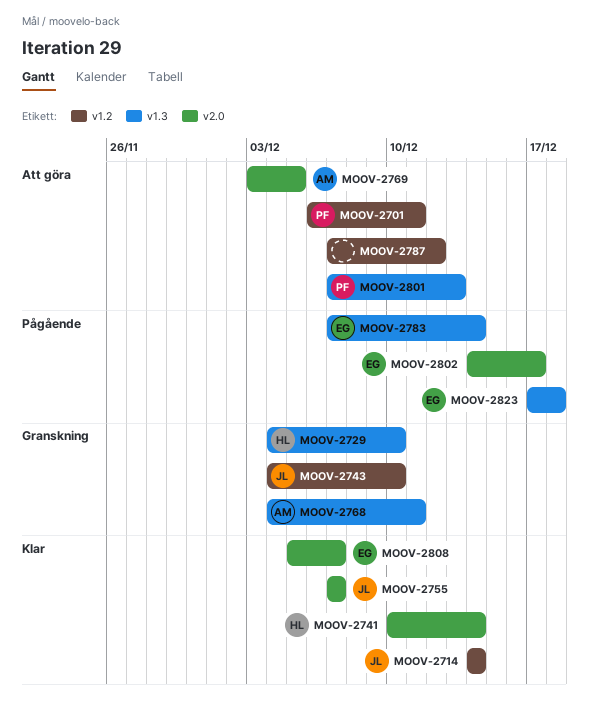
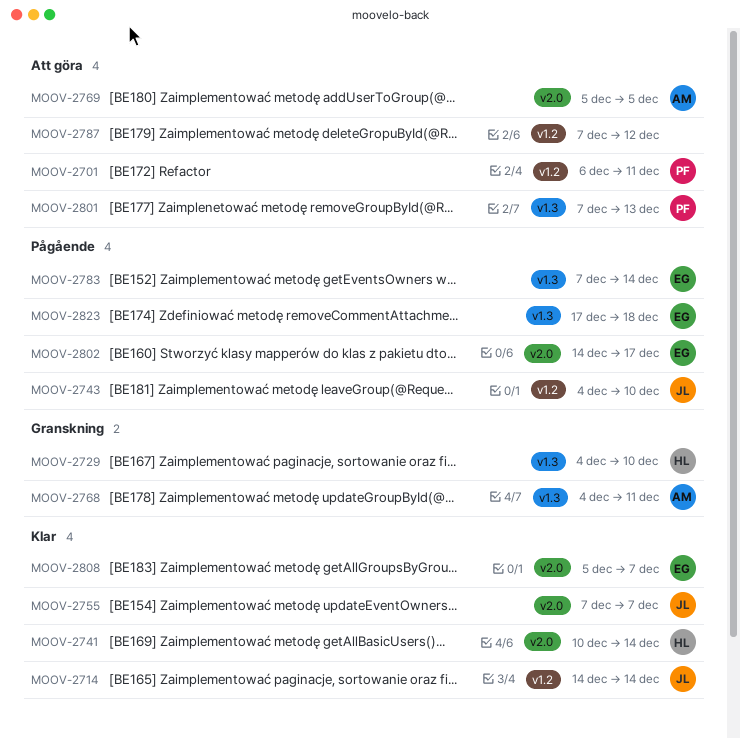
MOOV-2743, status: Granskning -> Pågående
MOOV-2769, start: Dec 3 -> Dec 5

